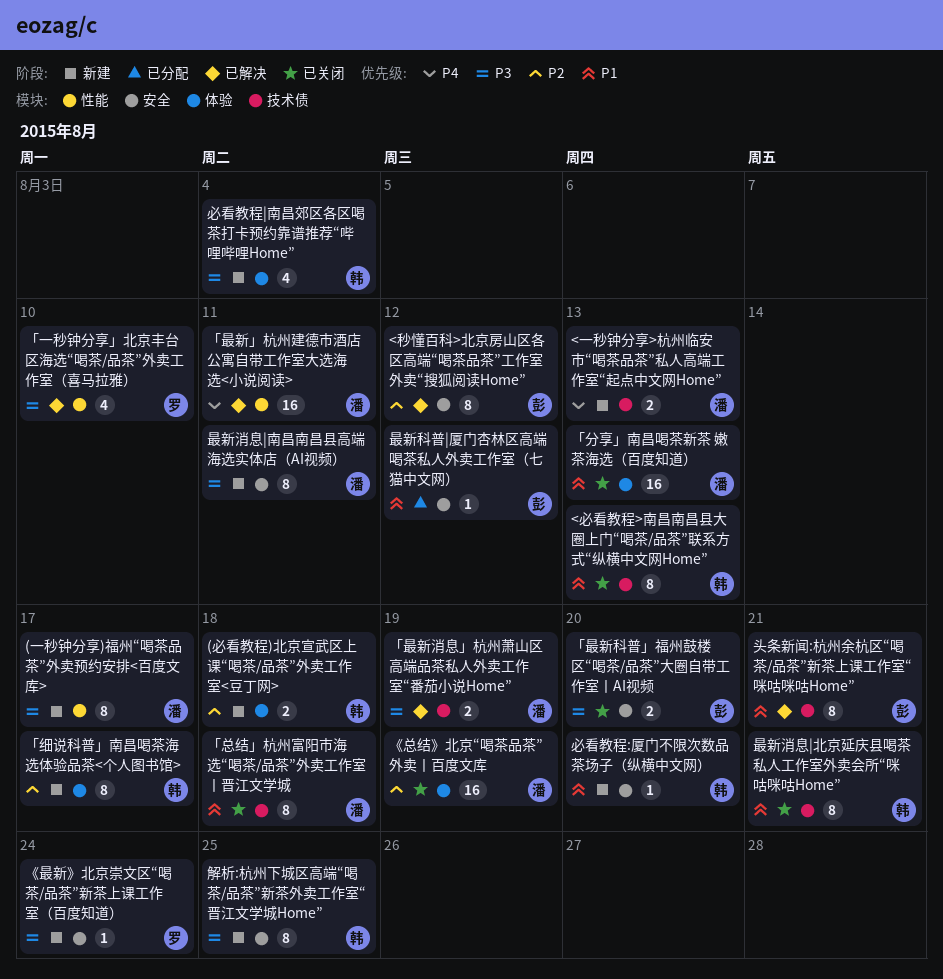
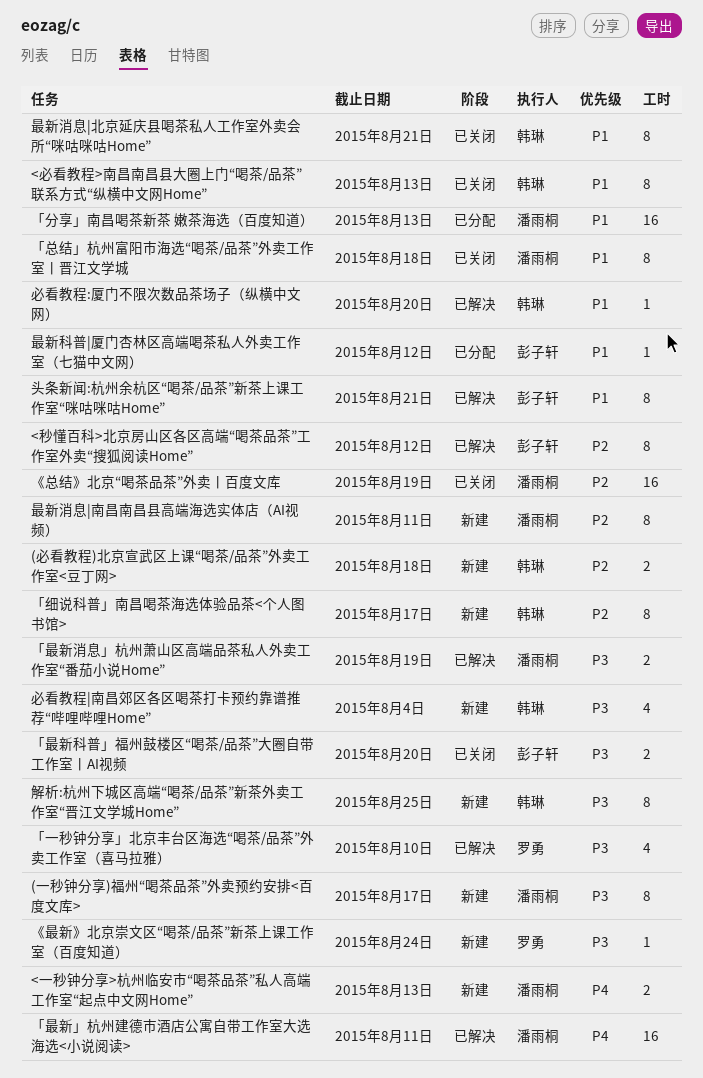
「分享」南昌喝茶新茶 嫩茶海选（百度知道）, status: 已关闭 -> 已分配
必看教程:厦门不限次数品茶场子（纵横中文网）, status: 新建 -> 已解决
最新消息|南昌南昌县高端海选实体店（AI视频）, priority: P3 -> P2

